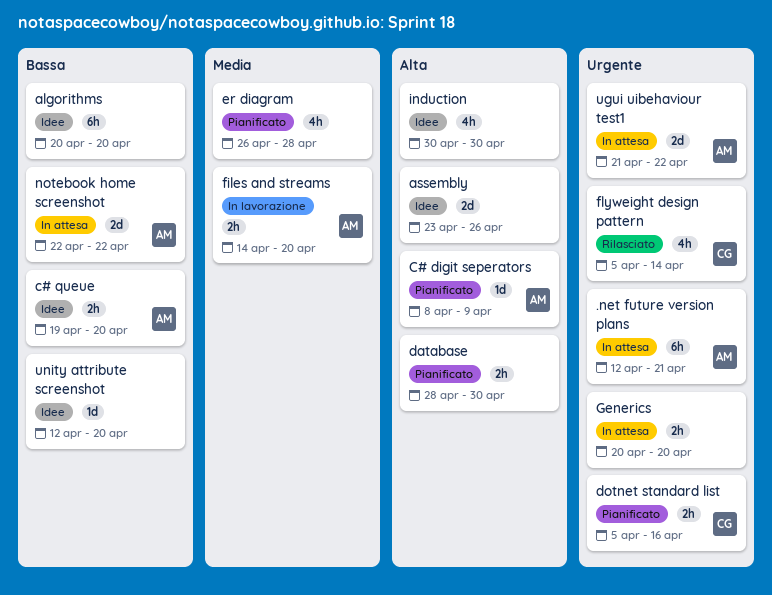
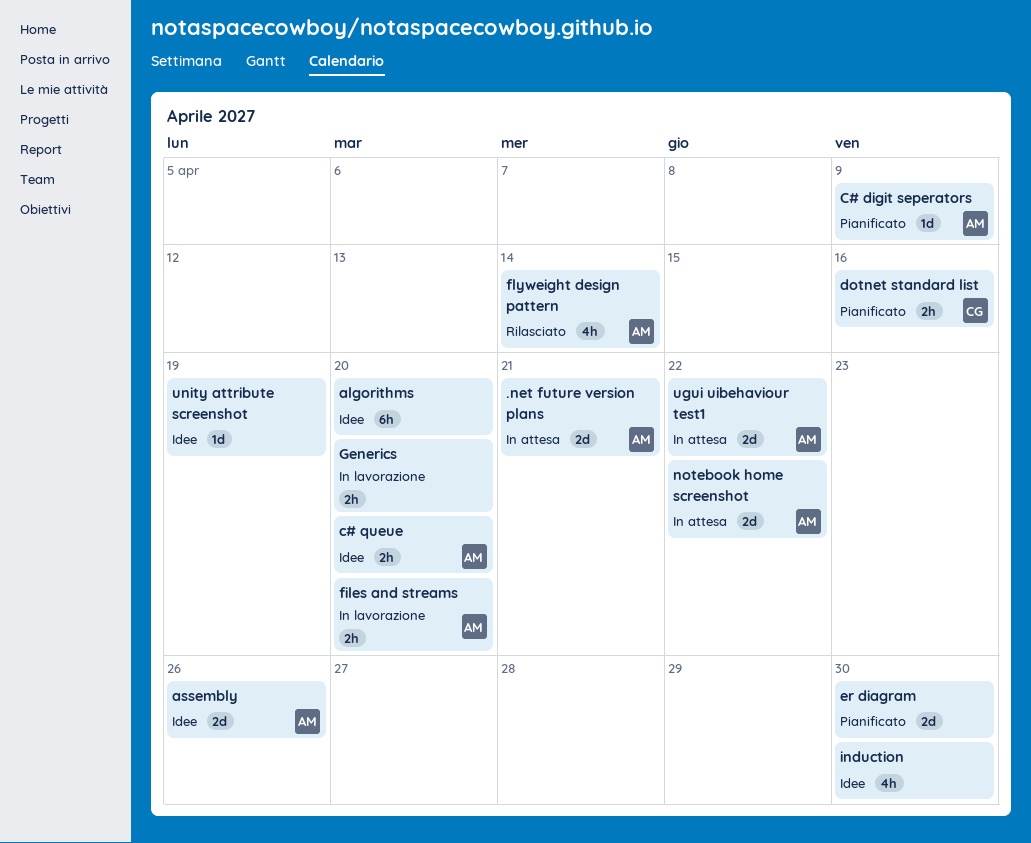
.net future version plans, estimate: 6h -> 2d
assembly, owner: none -> AM
database: present -> none
er diagram, estimate: 4h -> 2d
er diagram, due: Apr 28 -> Apr 30
flyweight design pattern, owner: CG -> AM
Generics, status: In attesa -> In lavorazione
unity attribute screenshot, due: Apr 20 -> Apr 19

